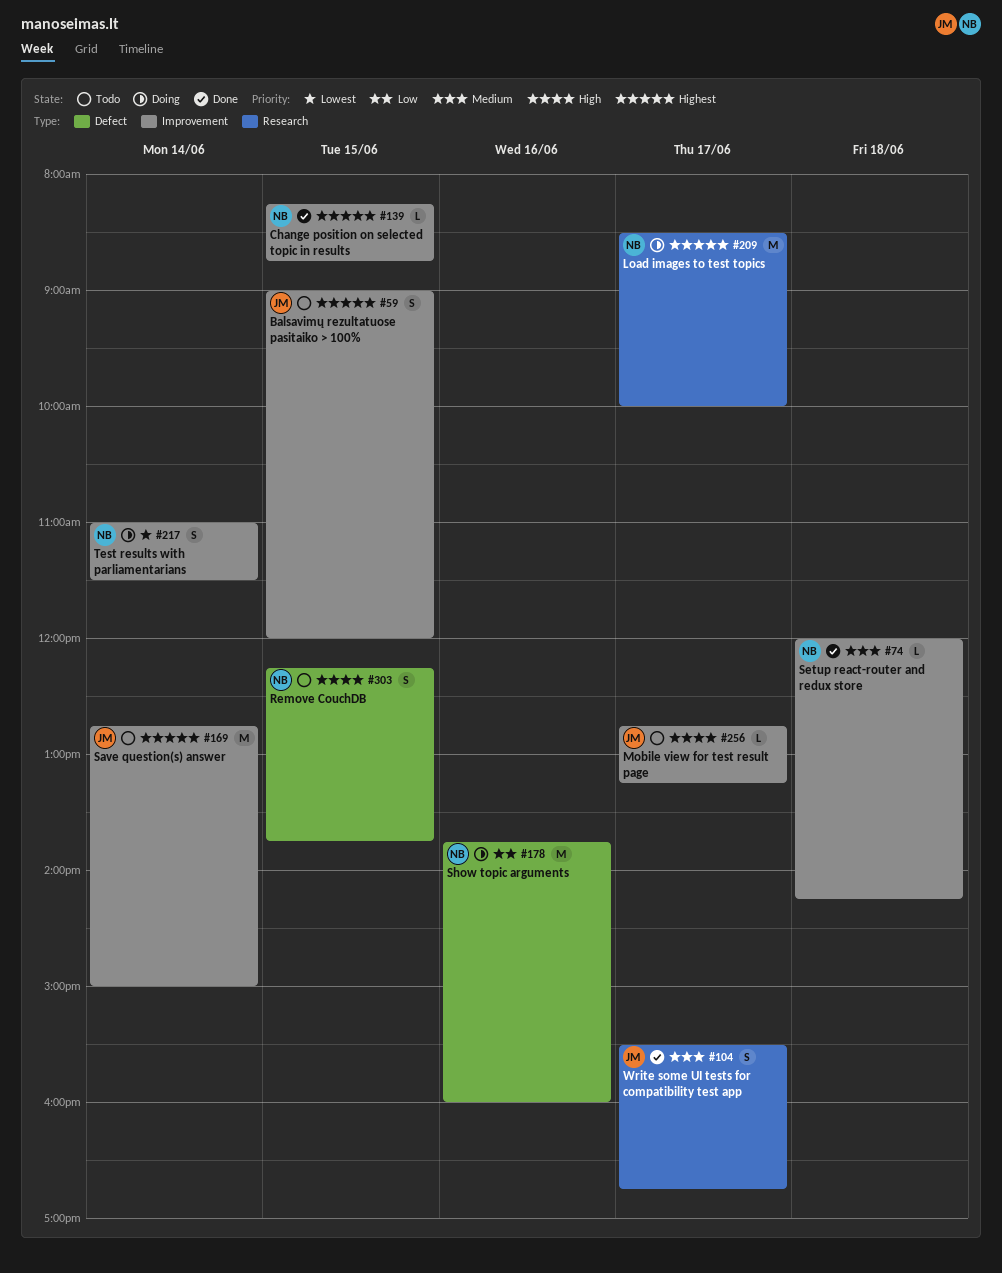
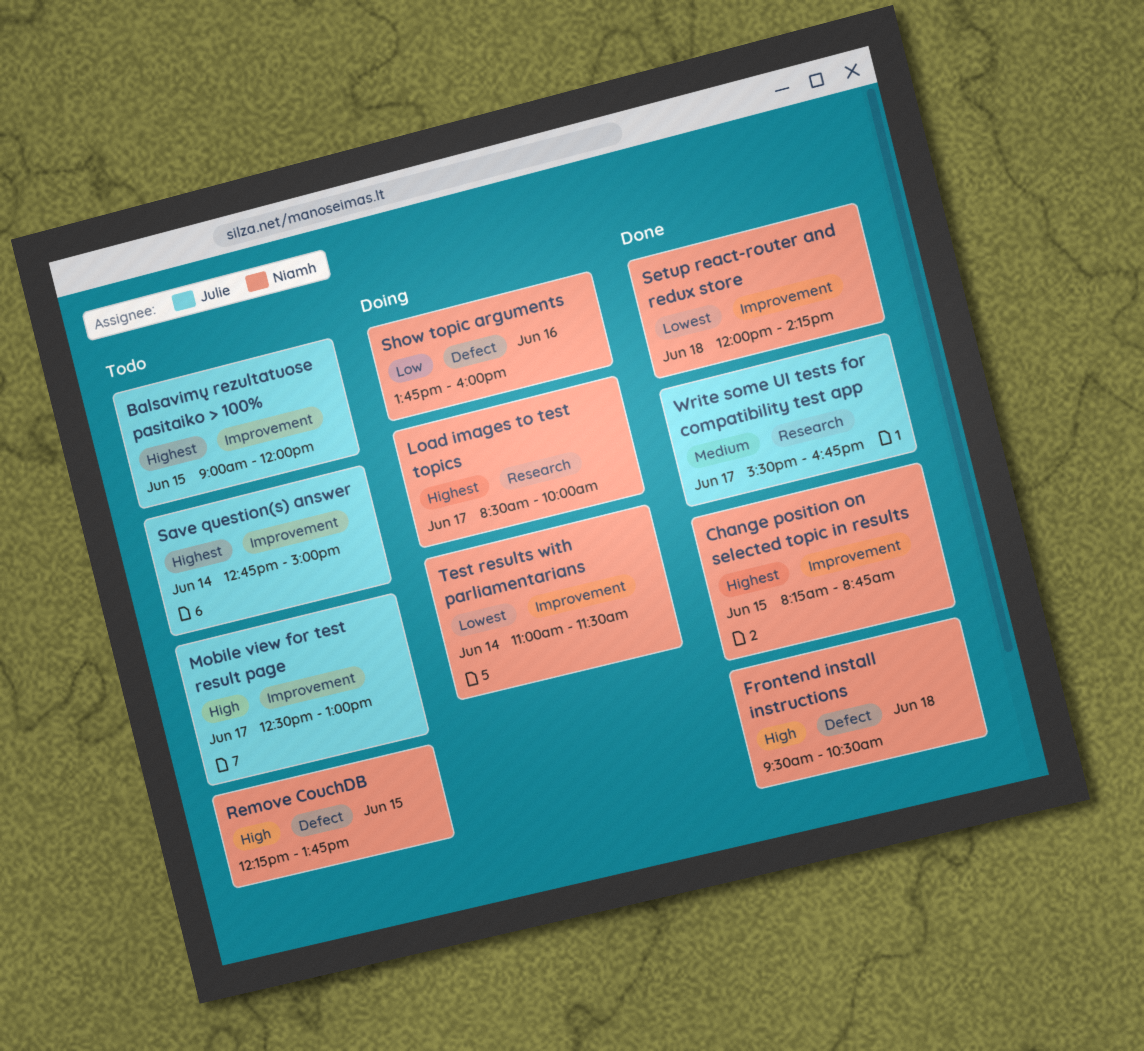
Frontend install instructions: none -> present
Mobile view for test result page, begins: 12:45 -> 12:30
Mobile view for test result page, ends: 13:15 -> 13:00
Setup react-router and redux store, priority: Medium -> Lowest

